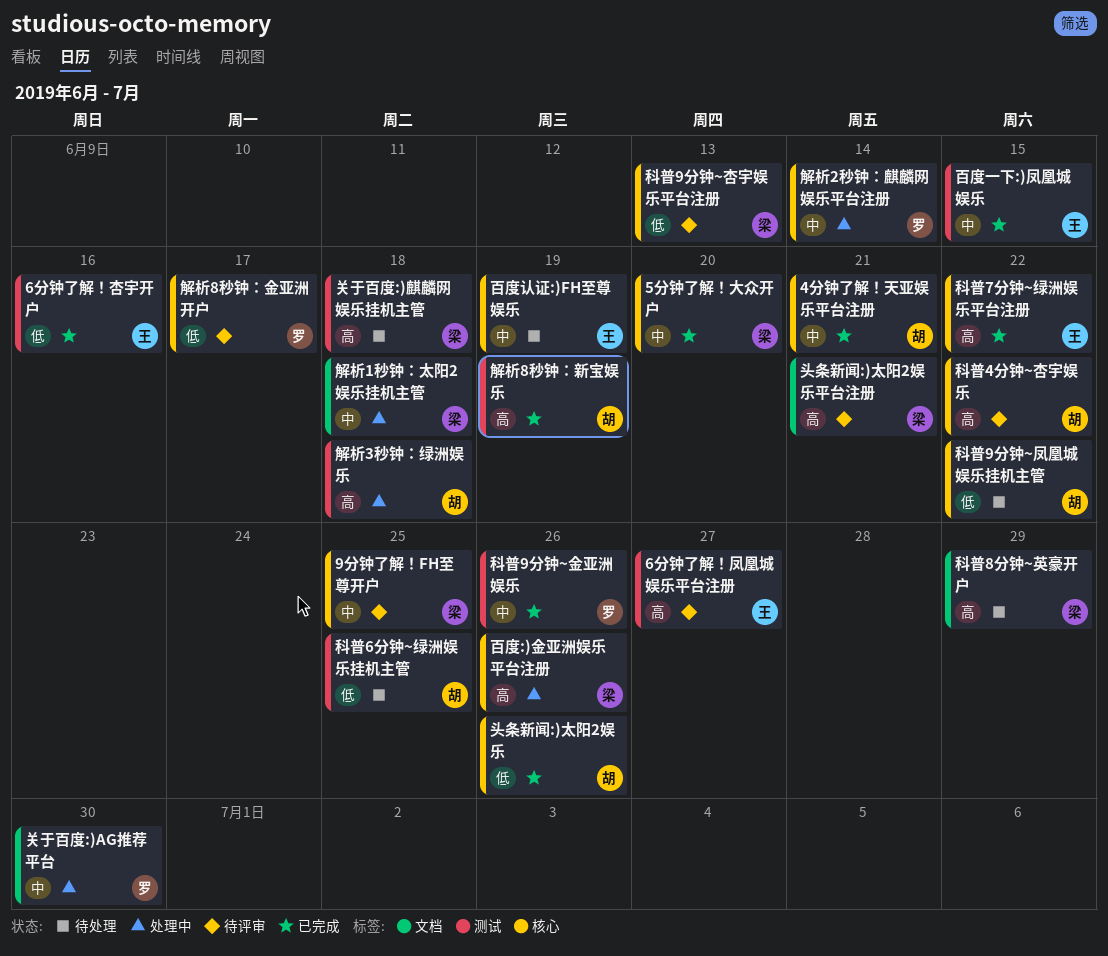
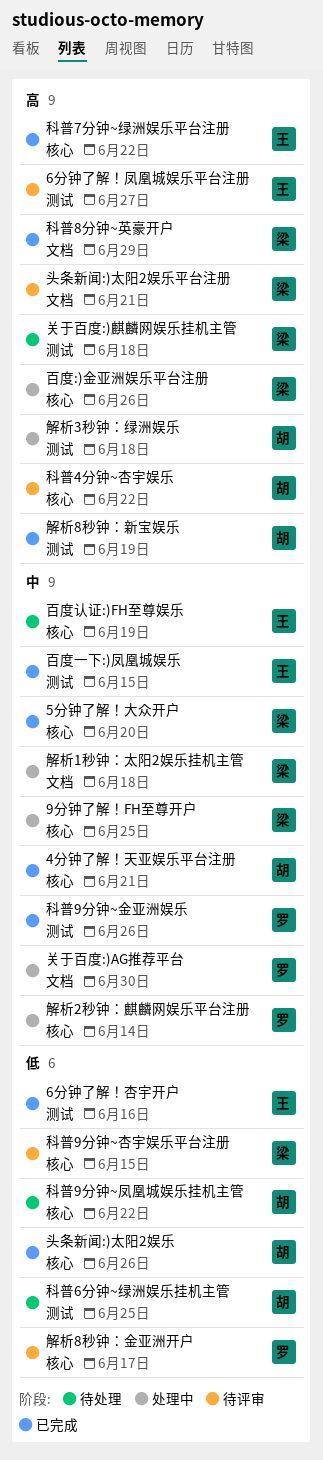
9分钟了解！FH至尊开户, status: 待评审 -> 处理中
科普8分钟~英豪开户, status: 待处理 -> 已完成
科普9分钟~杏宇娱乐平台注册, due: Jun 13 -> Jun 15

